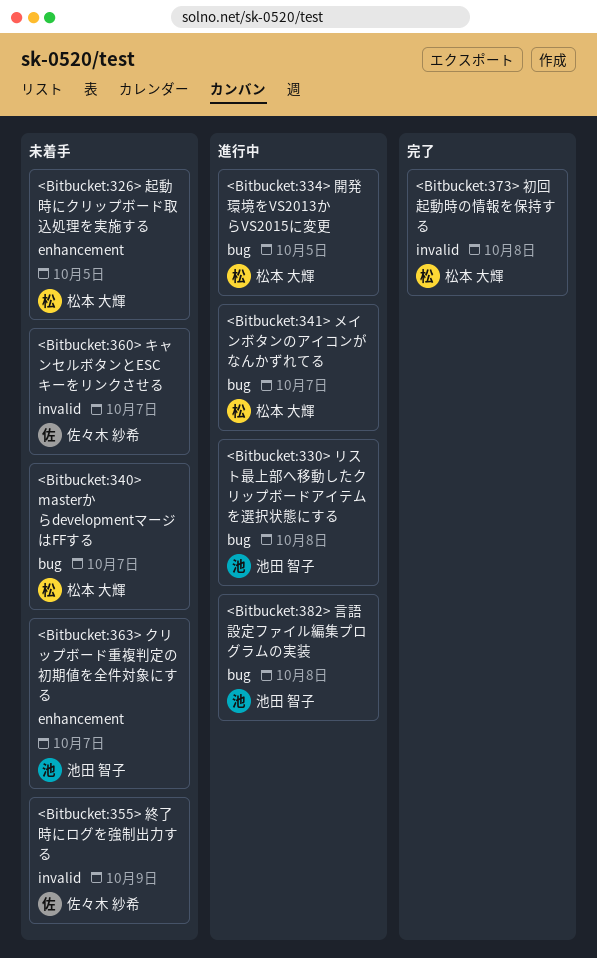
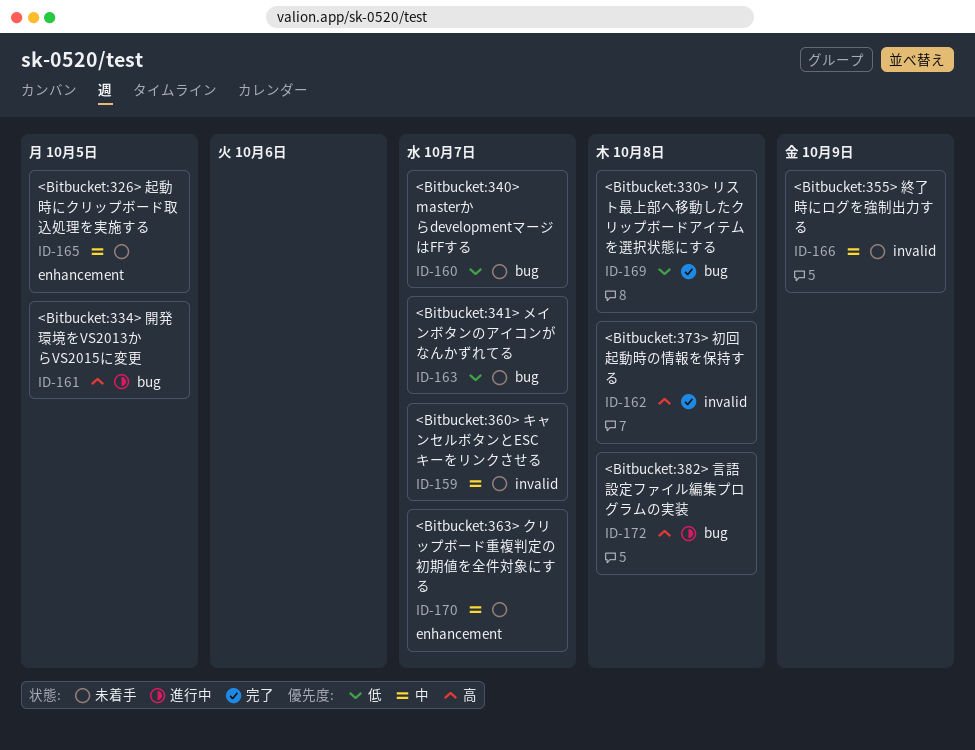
<Bitbucket:330> リスト最上部へ移動したクリップボードアイテムを選択状態にする, status: 進行中 -> 完了
<Bitbucket:341> メインボタンのアイコンがなんかずれてる, status: 進行中 -> 未着手

